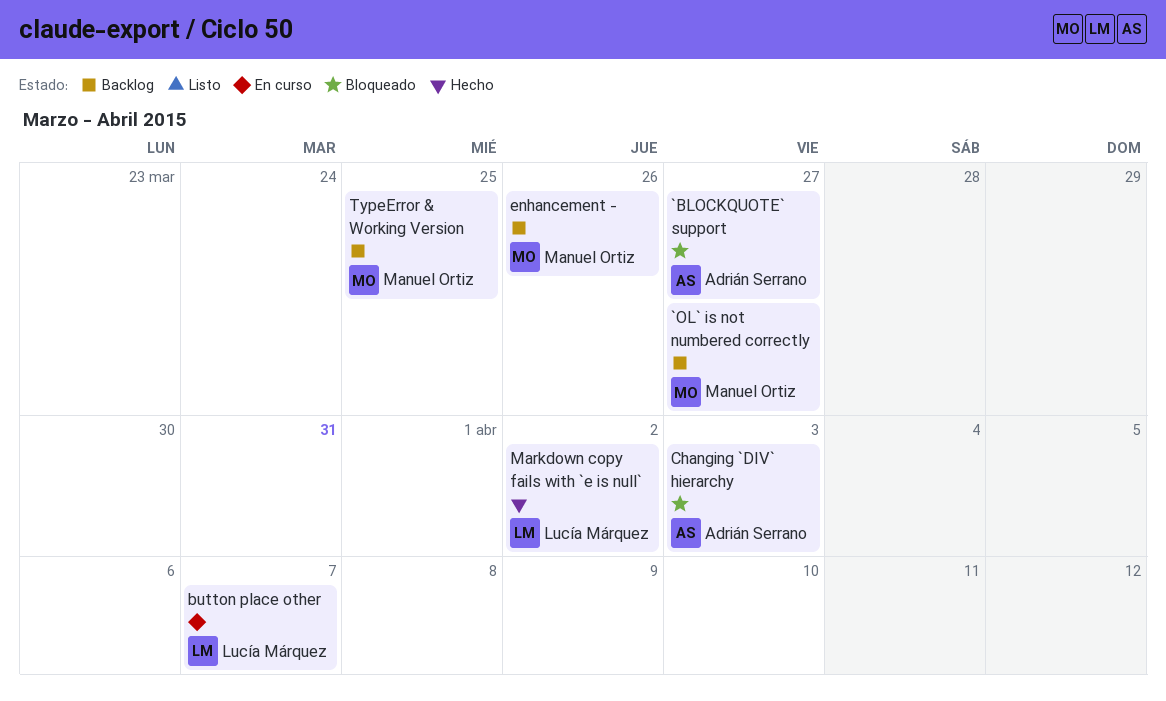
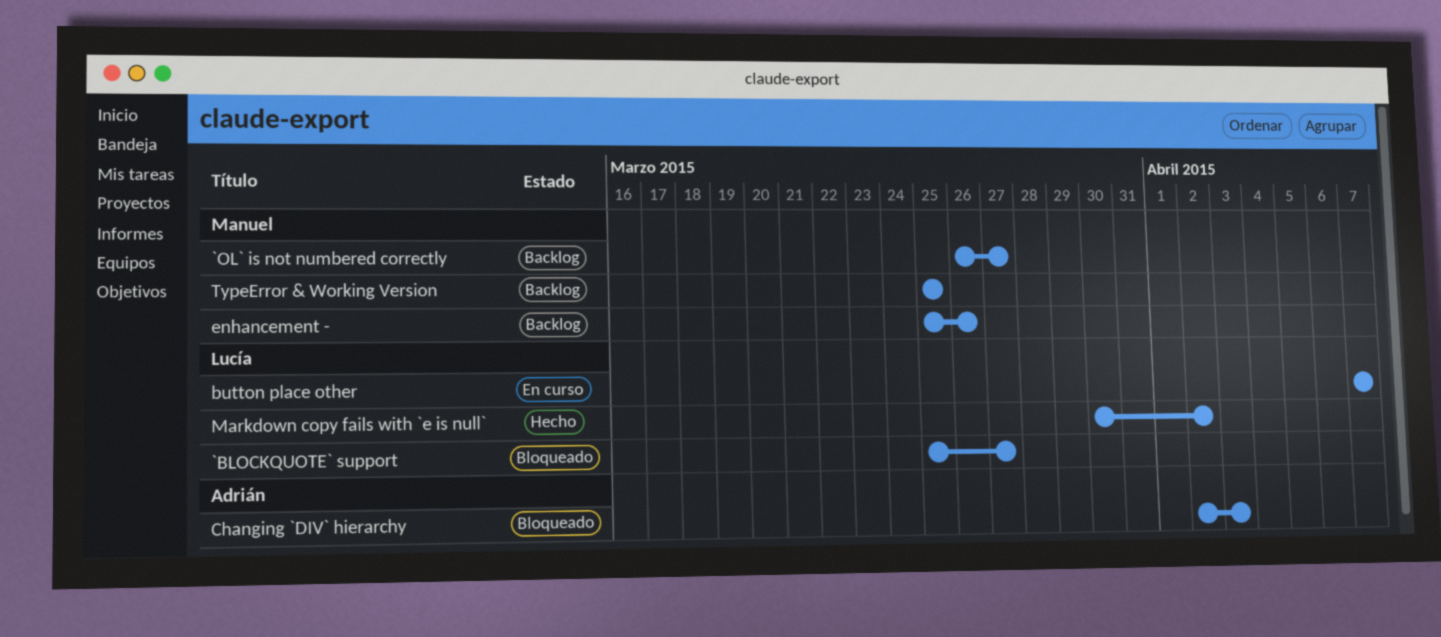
`BLOCKQUOTE` support, owner: Adrián Serrano -> Lucía Márquez

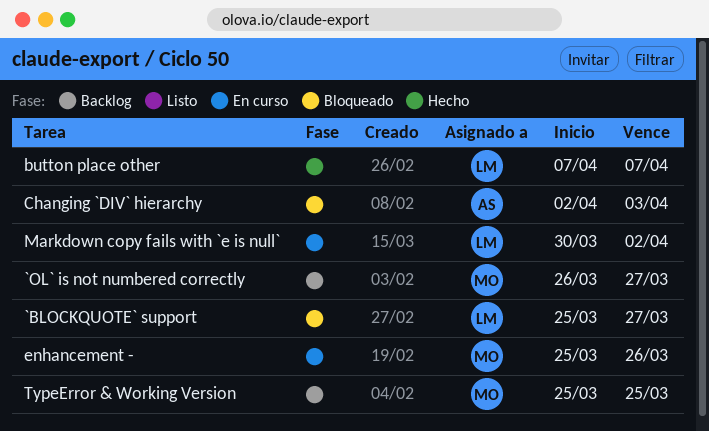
button place other, status: En curso -> Hecho
enhancement -, status: Backlog -> En curso
Markdown copy fails with `e is null`, status: Hecho -> En curso

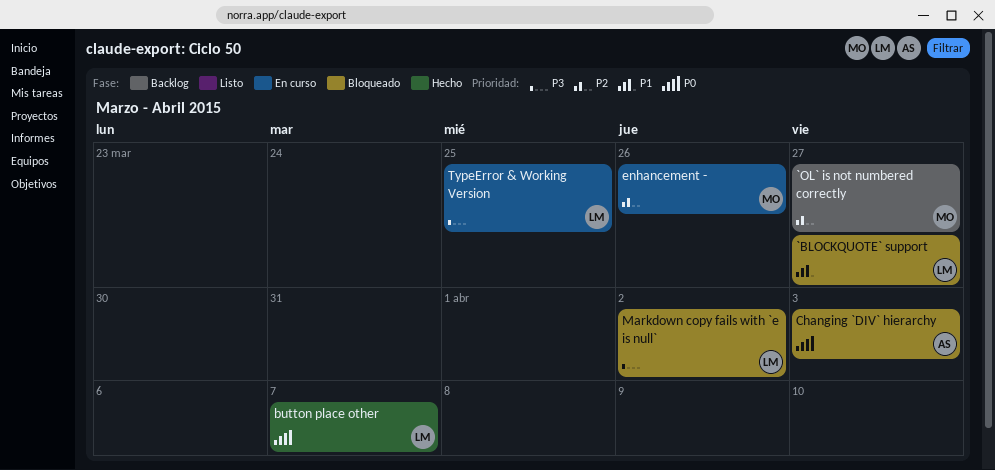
Markdown copy fails with `e is null`, status: En curso -> Bloqueado
TypeError & Working Version, status: Backlog -> En curso
TypeError & Working Version, owner: MO -> LM

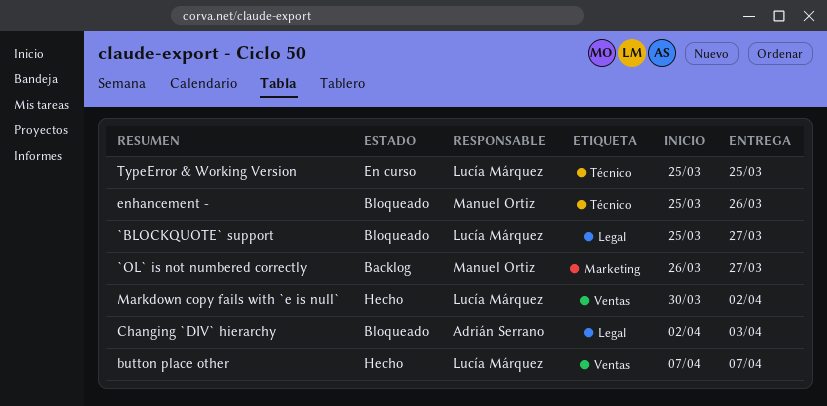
enhancement -, status: En curso -> Bloqueado
Markdown copy fails with `e is null`, status: Bloqueado -> Hecho

